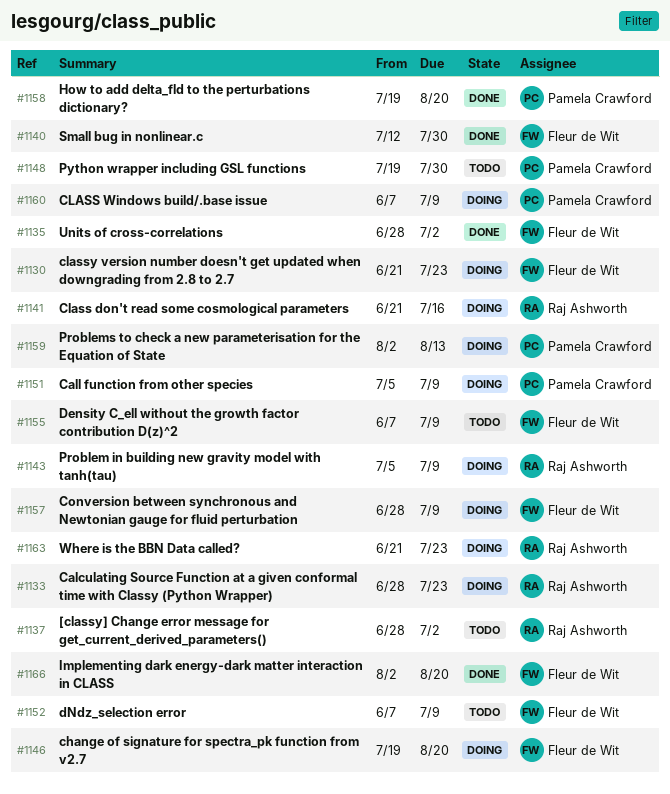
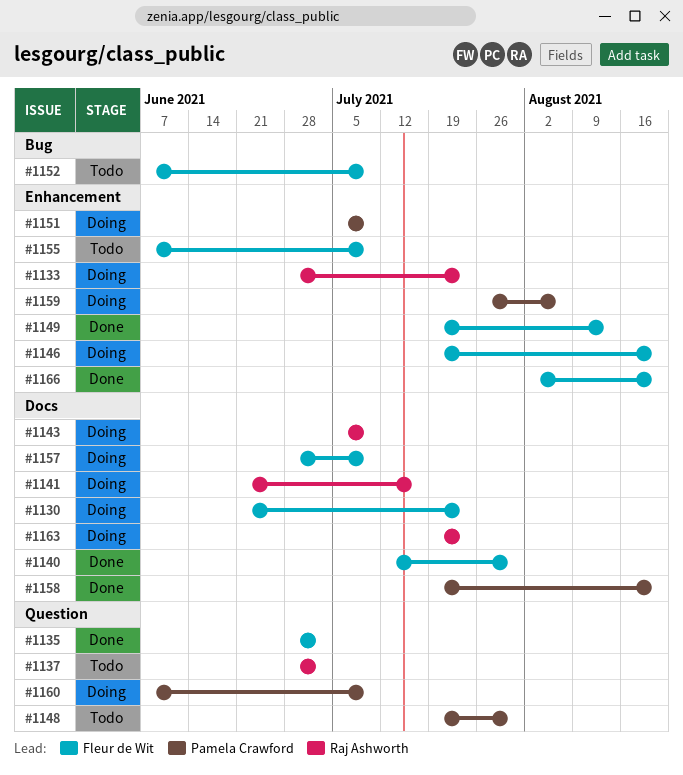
#1149: none -> present
#1159, start: Aug 2 -> Jul 26
#1159, due: Aug 13 -> Aug 6
#1163, start: Jun 21 -> Jul 19

